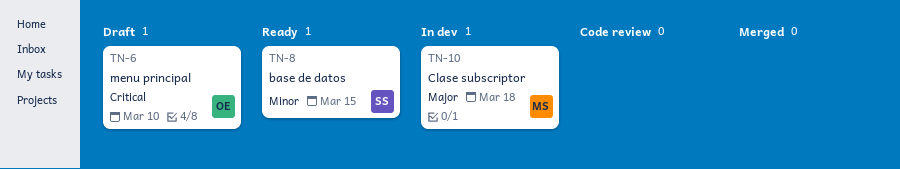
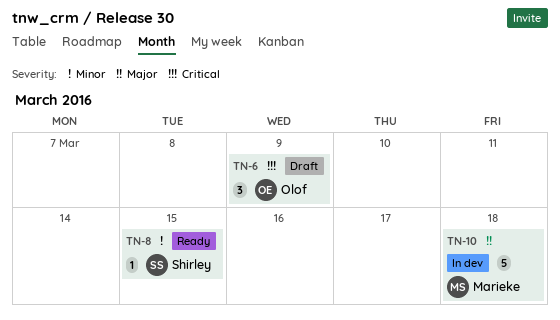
TN-6, due: Mar 10 -> Mar 9

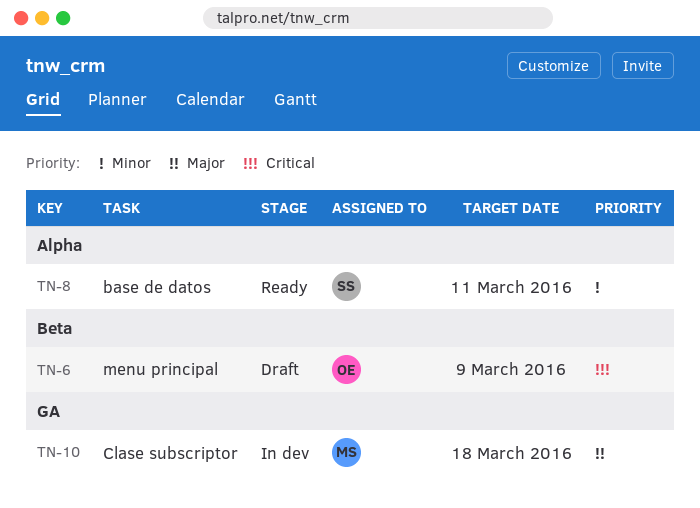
TN-8, due: Mar 15 -> Mar 11

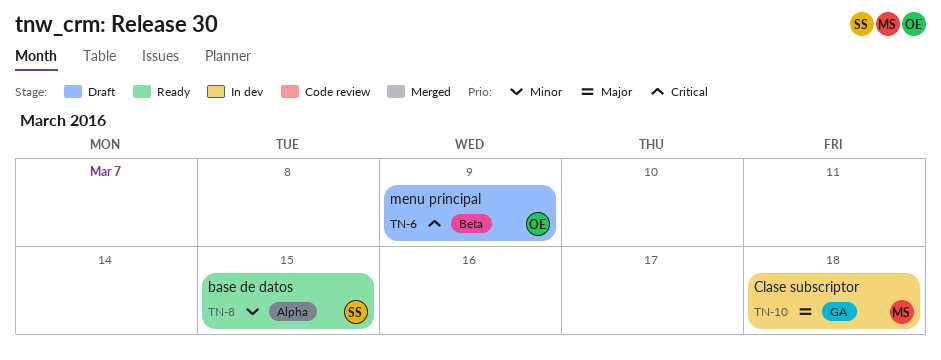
TN-8, due: Mar 11 -> Mar 15

